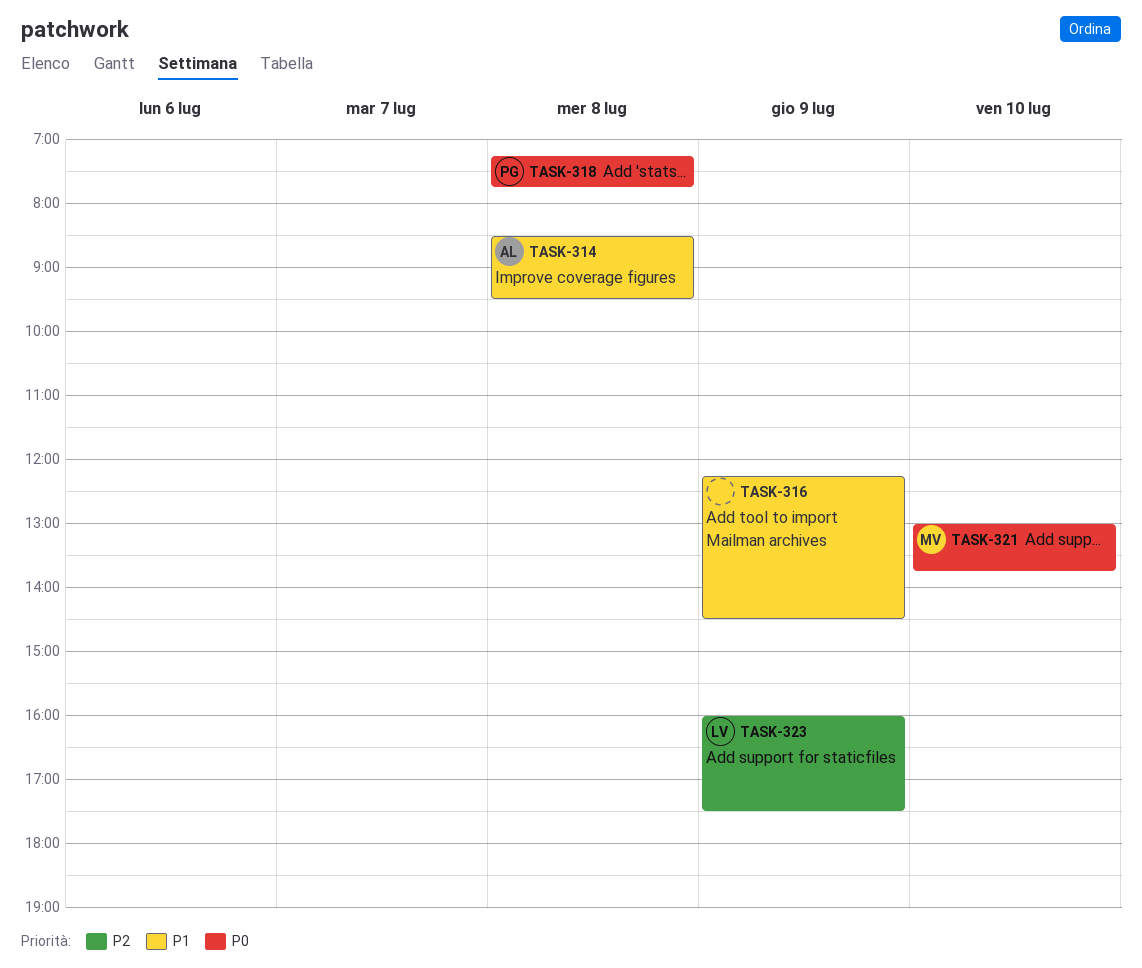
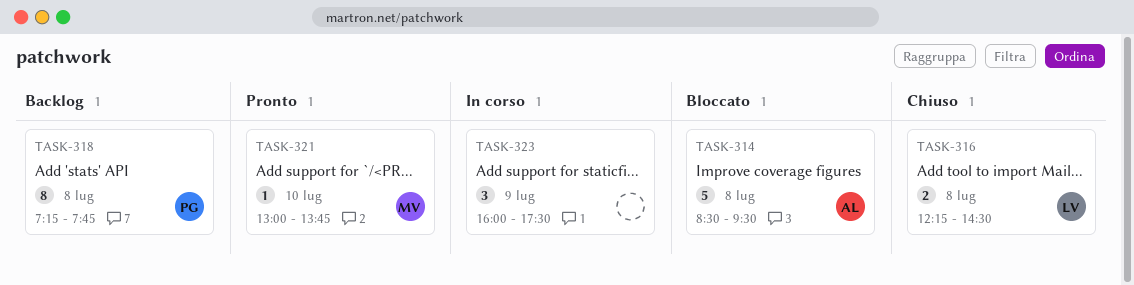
TASK-316, owner: none -> LV
TASK-316, day: Jul 9 -> Jul 8
TASK-323, owner: LV -> none

